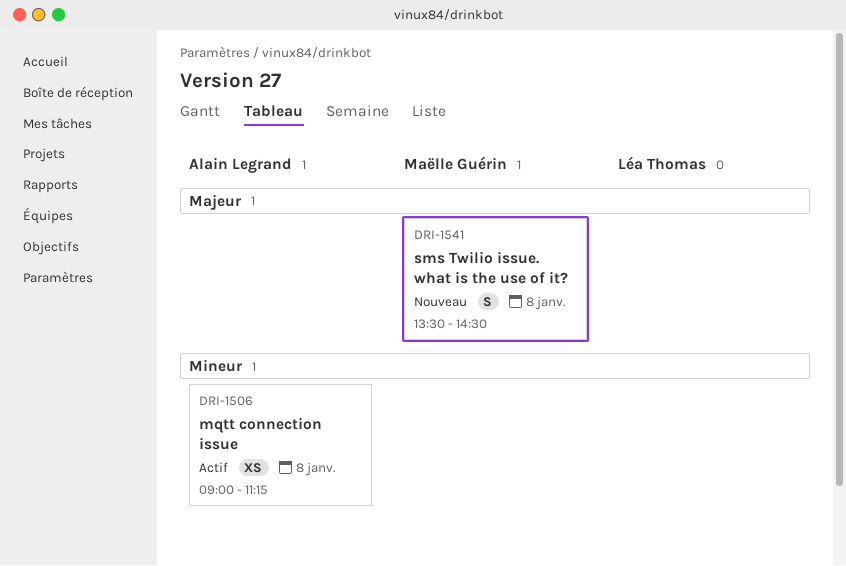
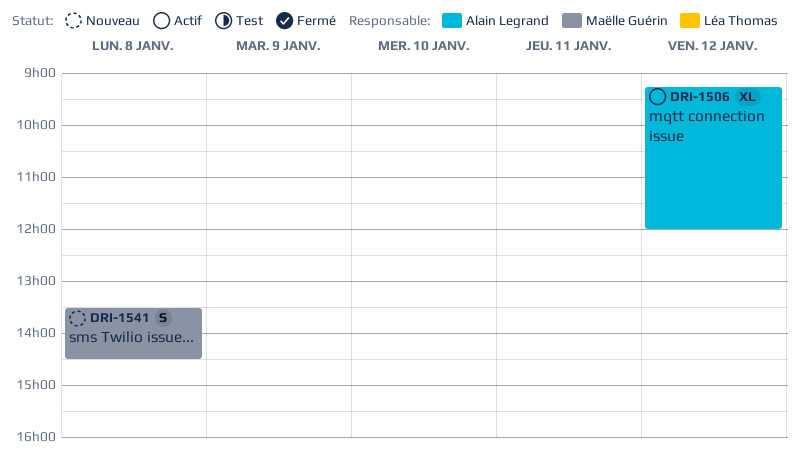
DRI-1506, estimate: XS -> XL
DRI-1506, day: Jan 8 -> Jan 12
DRI-1506, begins: 09:00 -> 09:15
DRI-1506, ends: 11:15 -> 12:00

